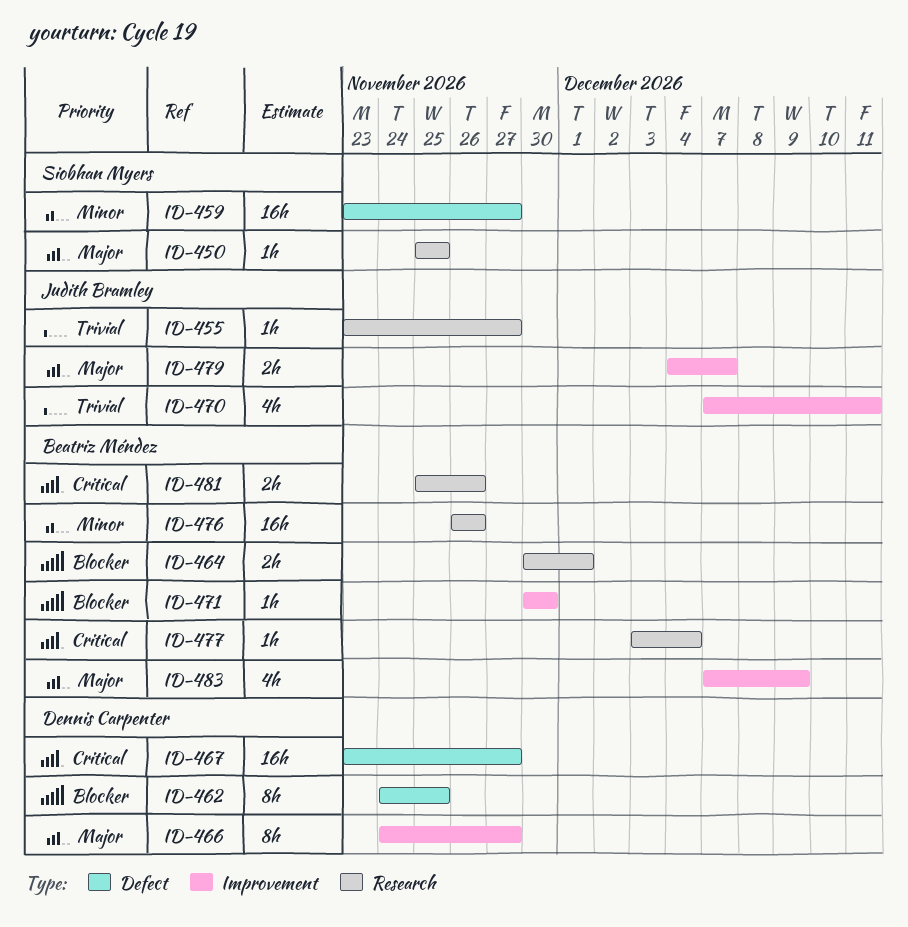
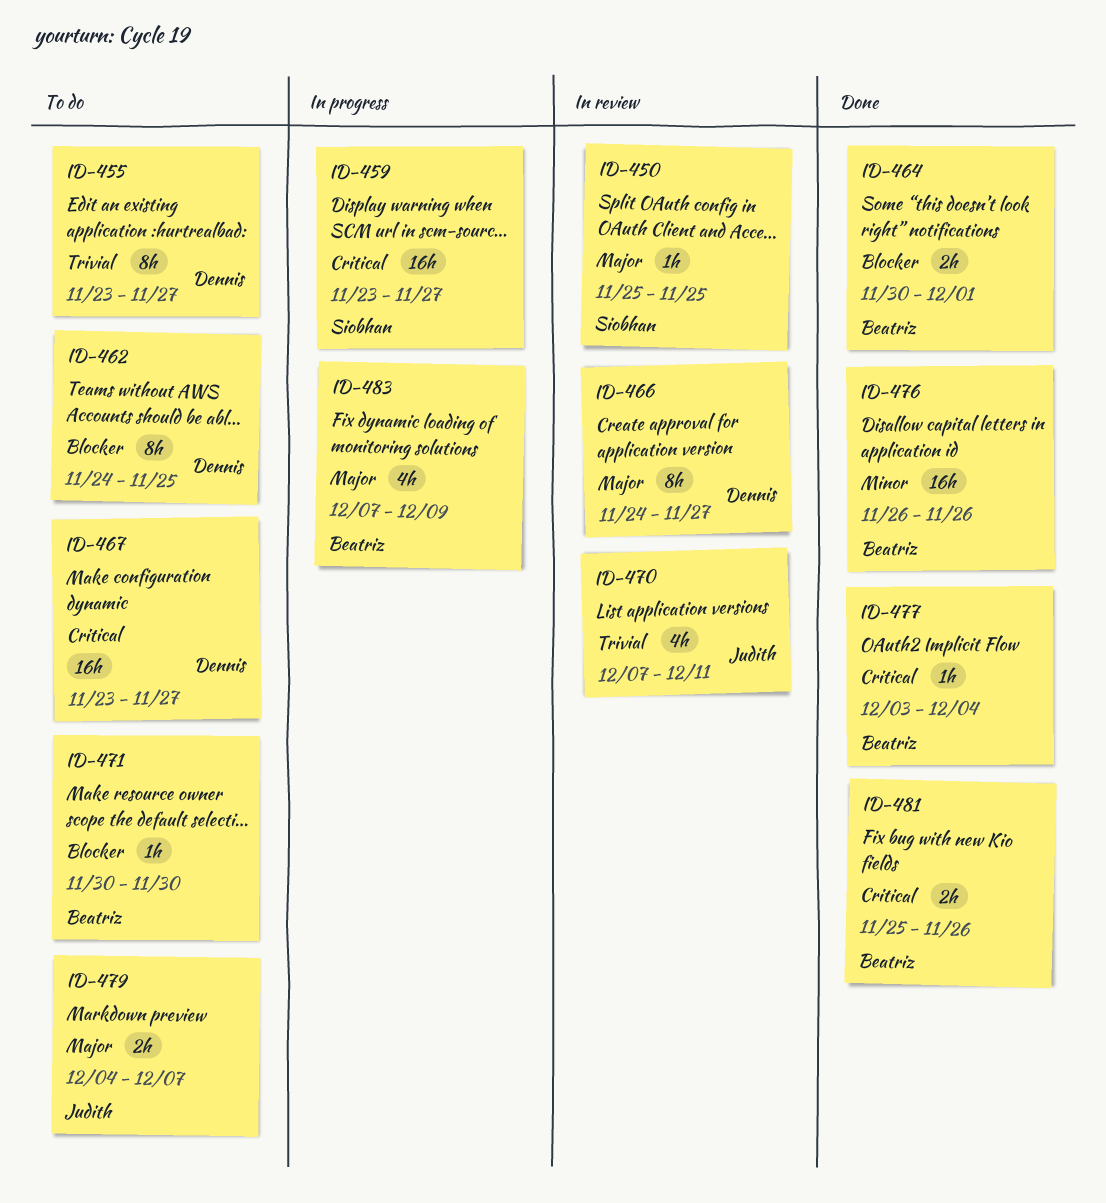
ID-455, owner: Judith Bramley -> Dennis Carpenter
ID-455, estimate: 1h -> 8h
ID-459, priority: Minor -> Critical

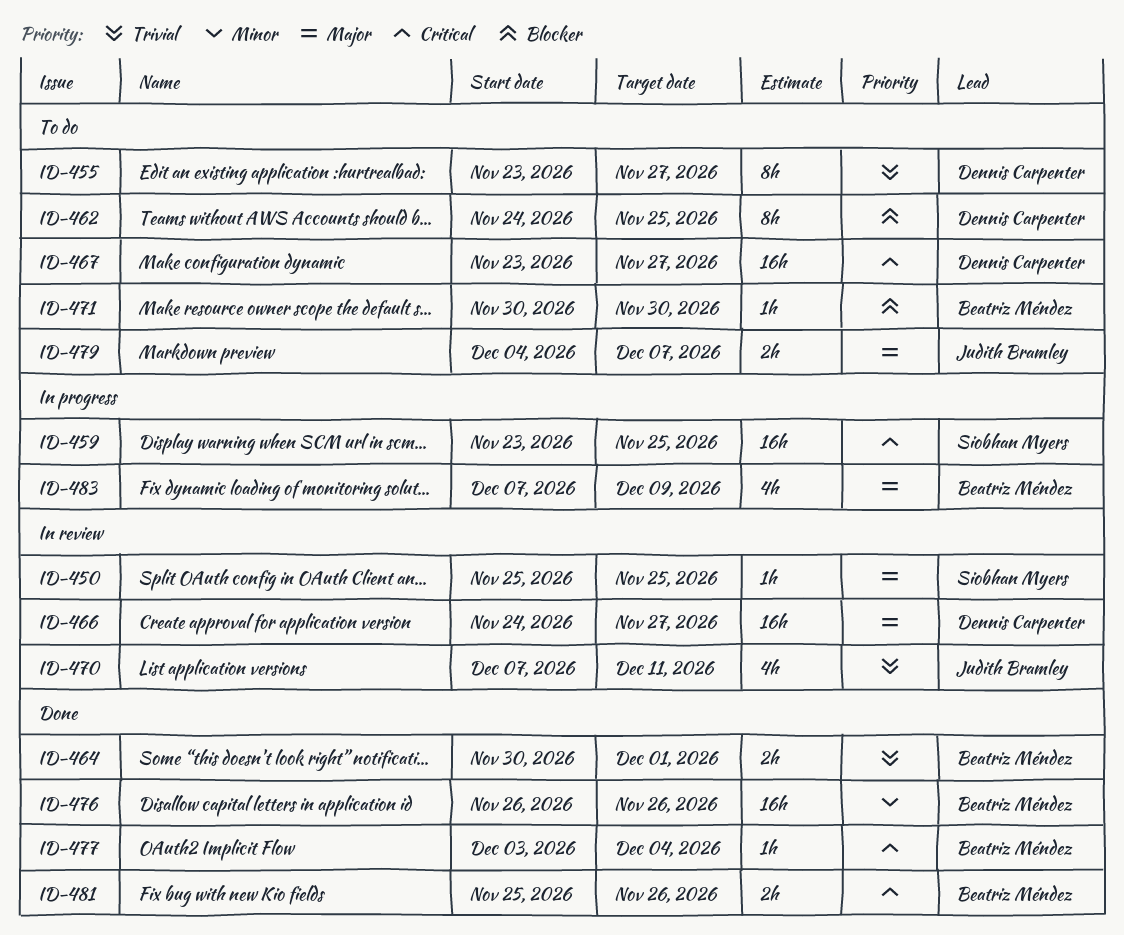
ID-459, due: Nov 27 -> Nov 25
ID-464, priority: Blocker -> Trivial
ID-466, estimate: 8h -> 16h

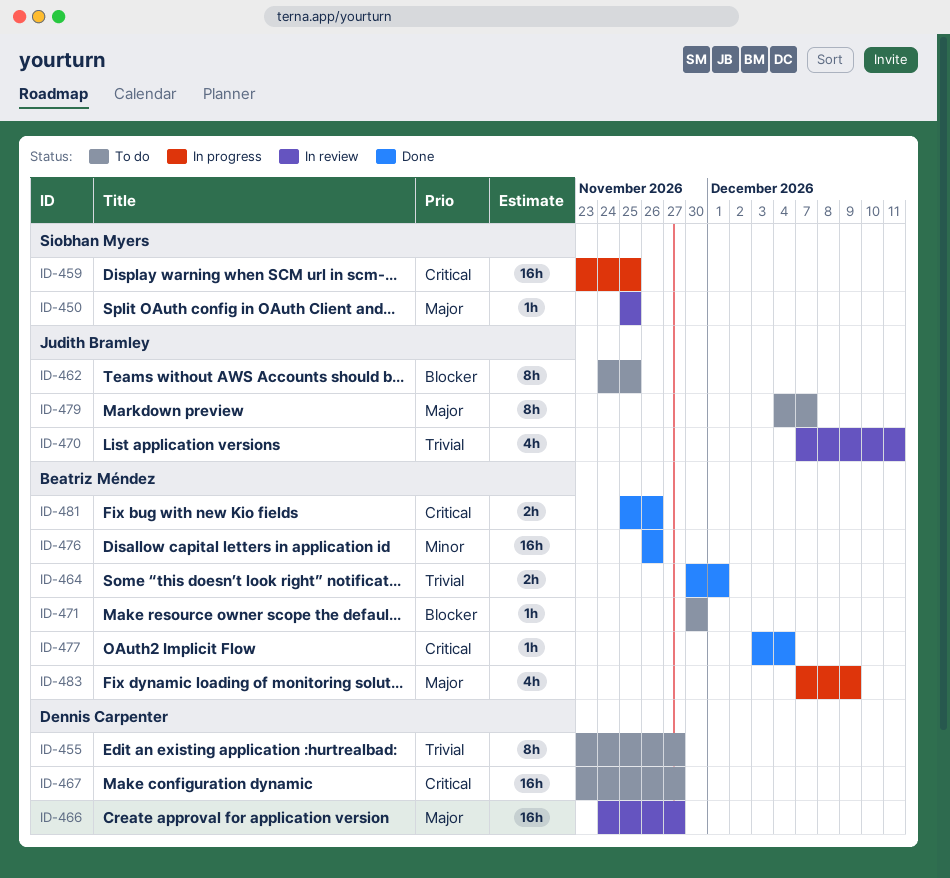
ID-462, owner: Dennis Carpenter -> Judith Bramley
ID-479, estimate: 2h -> 8h

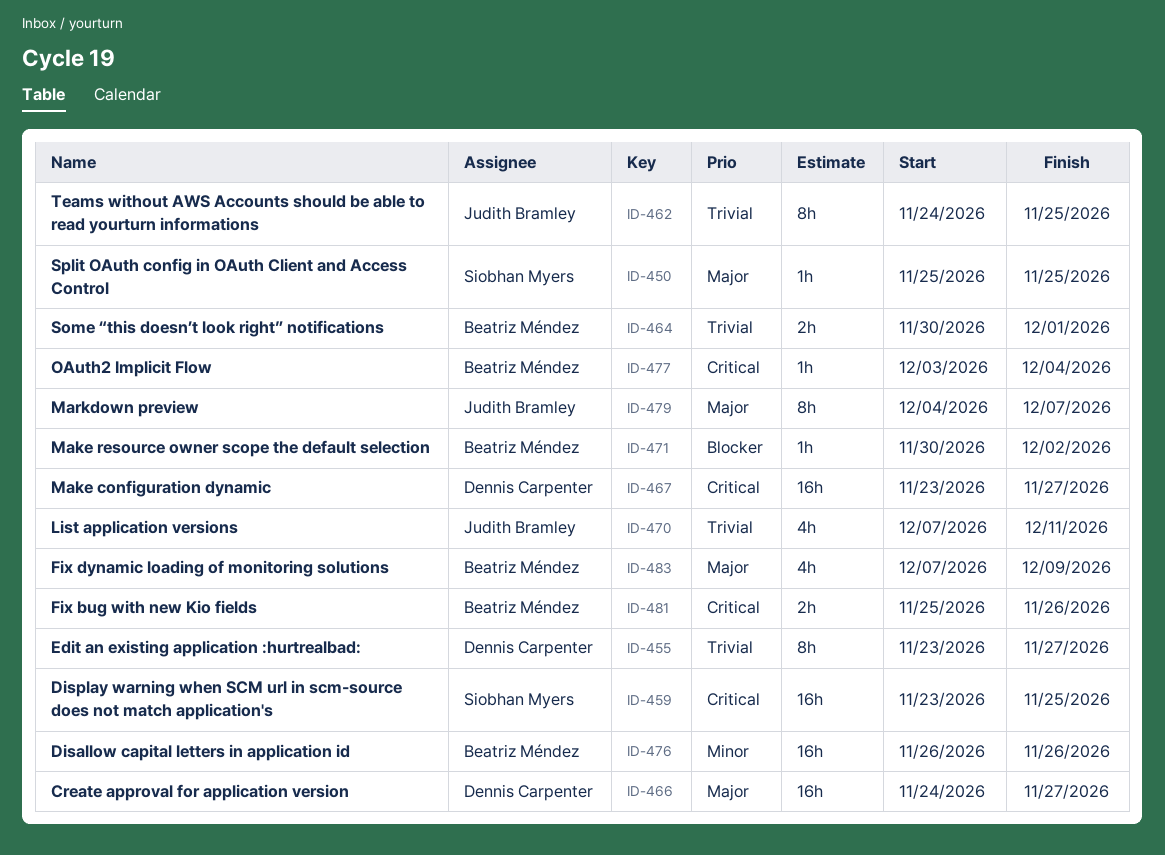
ID-462, priority: Blocker -> Trivial
ID-471, due: Nov 30 -> Dec 2

